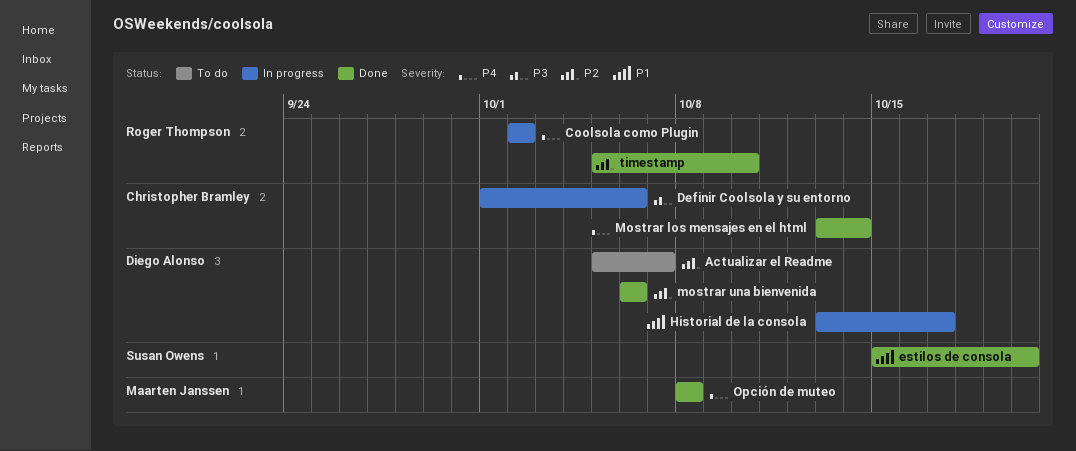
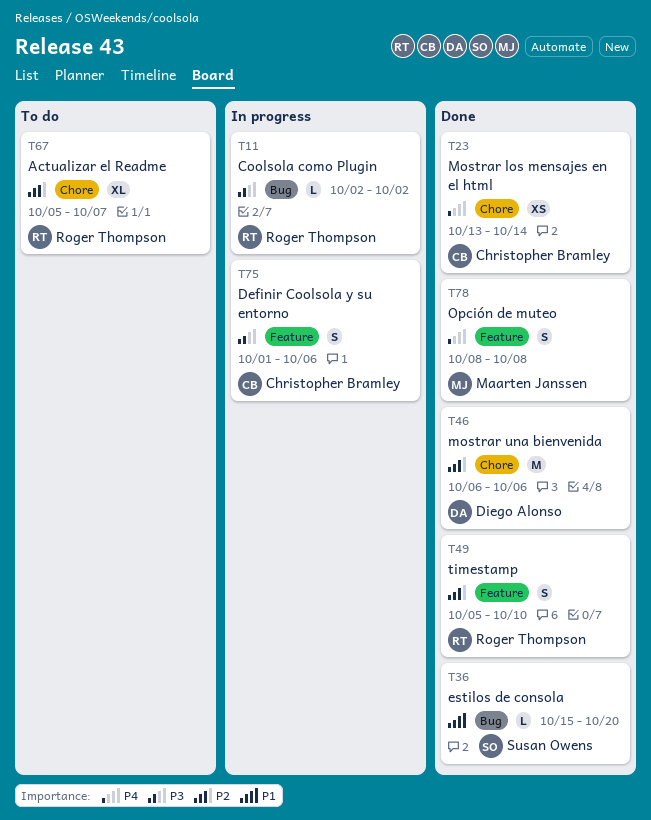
Actualizar el Readme, owner: Diego Alonso -> Roger Thompson
Coolsola como Plugin, priority: P4 -> P3
Historial de la consola: present -> none

